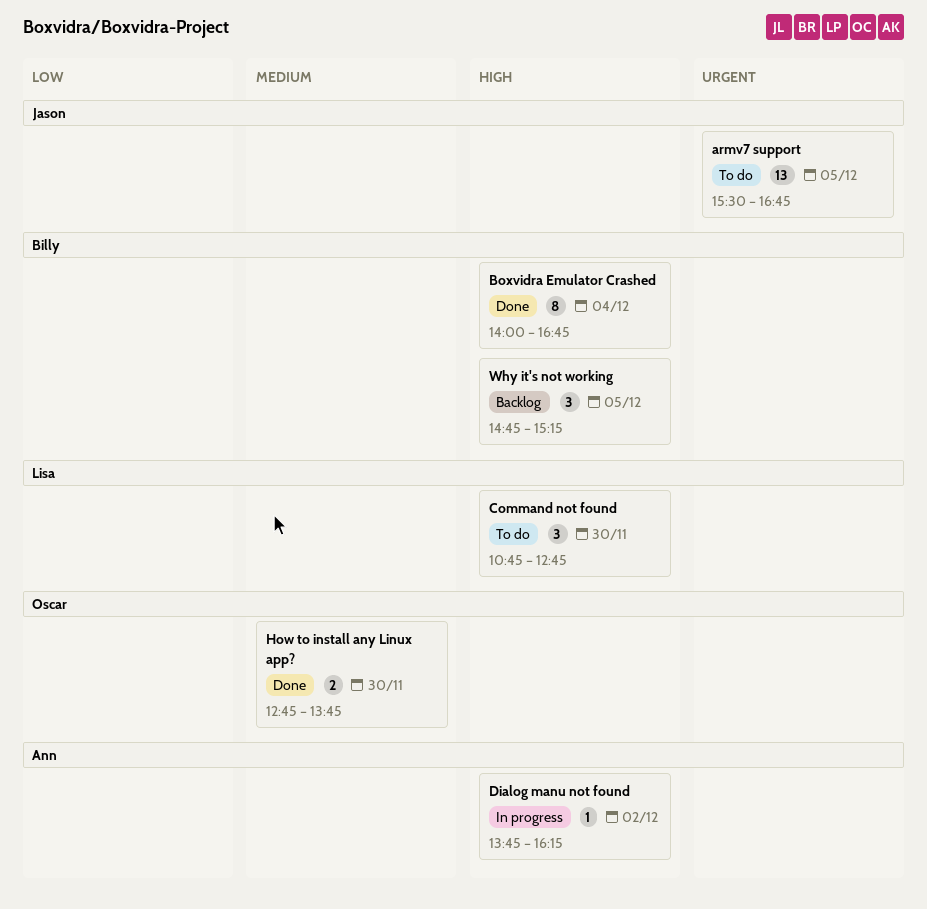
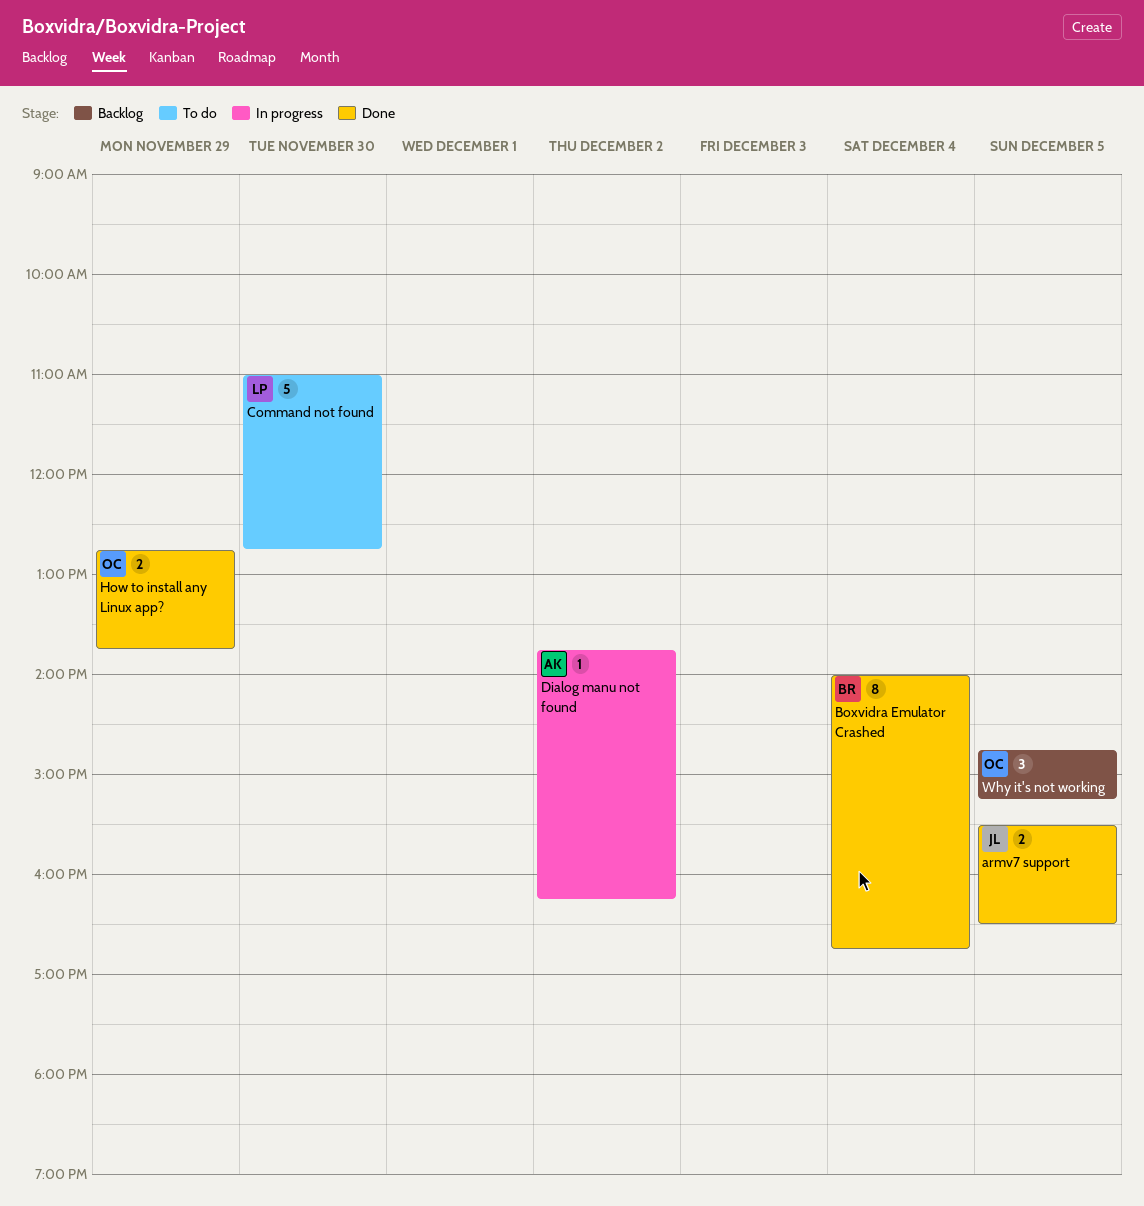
armv7 support, status: To do -> Done
armv7 support, estimate: 13 -> 2
armv7 support, ends: 16:45 -> 16:30
Command not found, estimate: 3 -> 5
Command not found, begins: 10:45 -> 11:00
How to install any Linux app?, day: Nov 30 -> Nov 29
Why it's not working, owner: Billy -> Oscar

